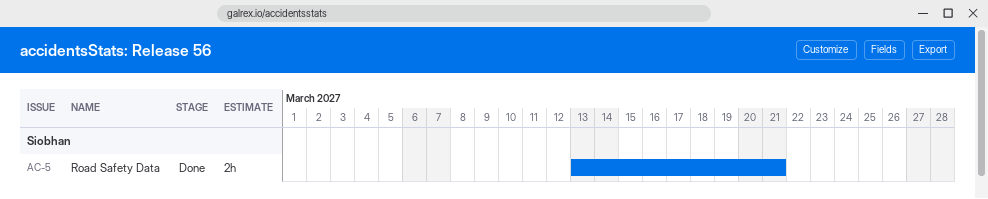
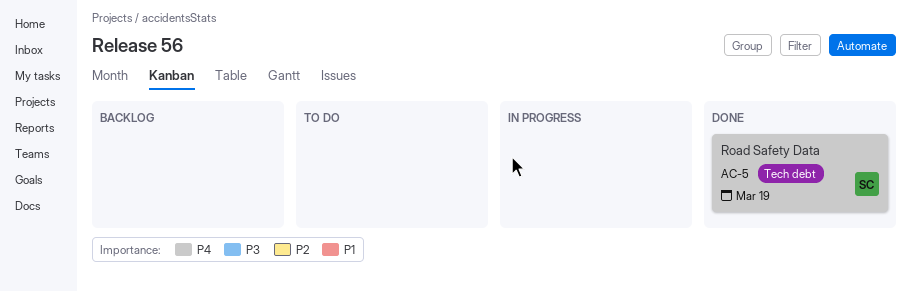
AC-5, due: Mar 21 -> Mar 19

